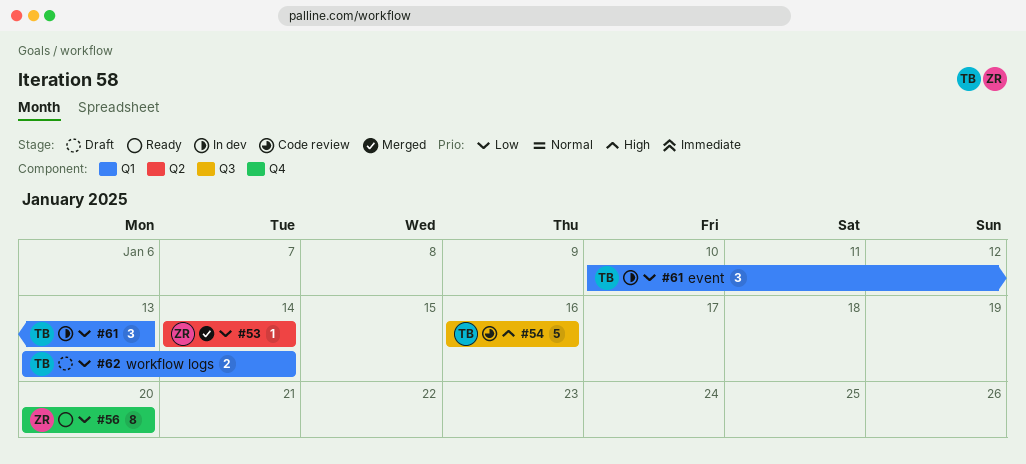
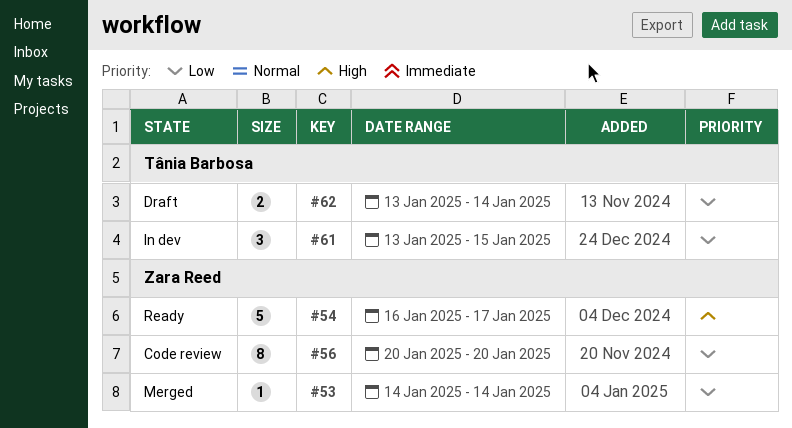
#54, status: Code review -> Ready
#54, owner: Tânia Barbosa -> Zara Reed
#54, due: Jan 16 -> Jan 17
#56, status: Ready -> Code review
#61, start: Jan 10 -> Jan 13
#61, due: Jan 13 -> Jan 15

